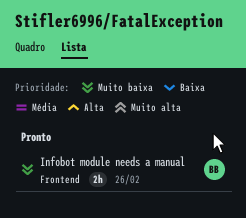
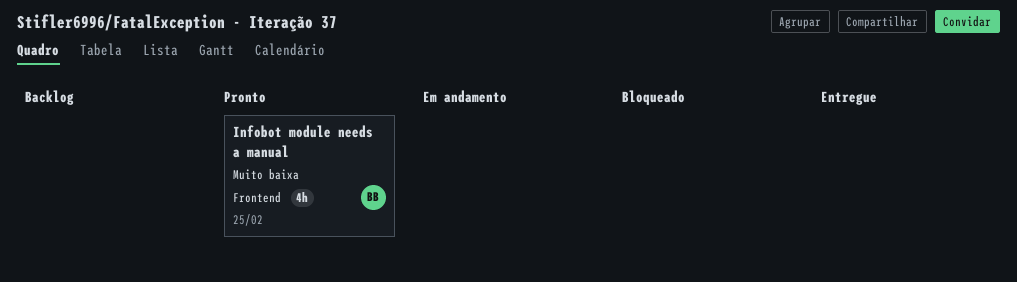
Infobot module needs a manual, estimate: 2h -> 4h
Infobot module needs a manual, due: Feb 26 -> Feb 25

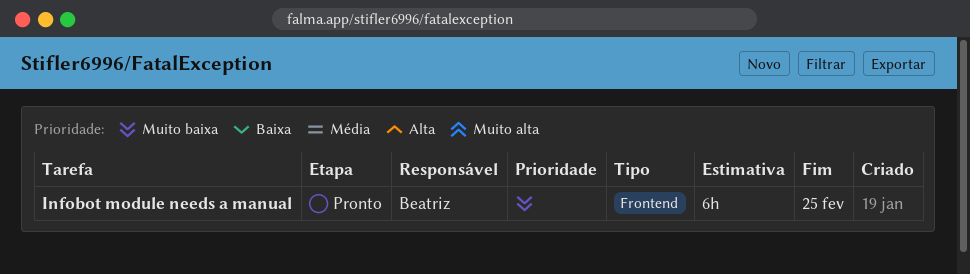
Infobot module needs a manual, estimate: 4h -> 6h

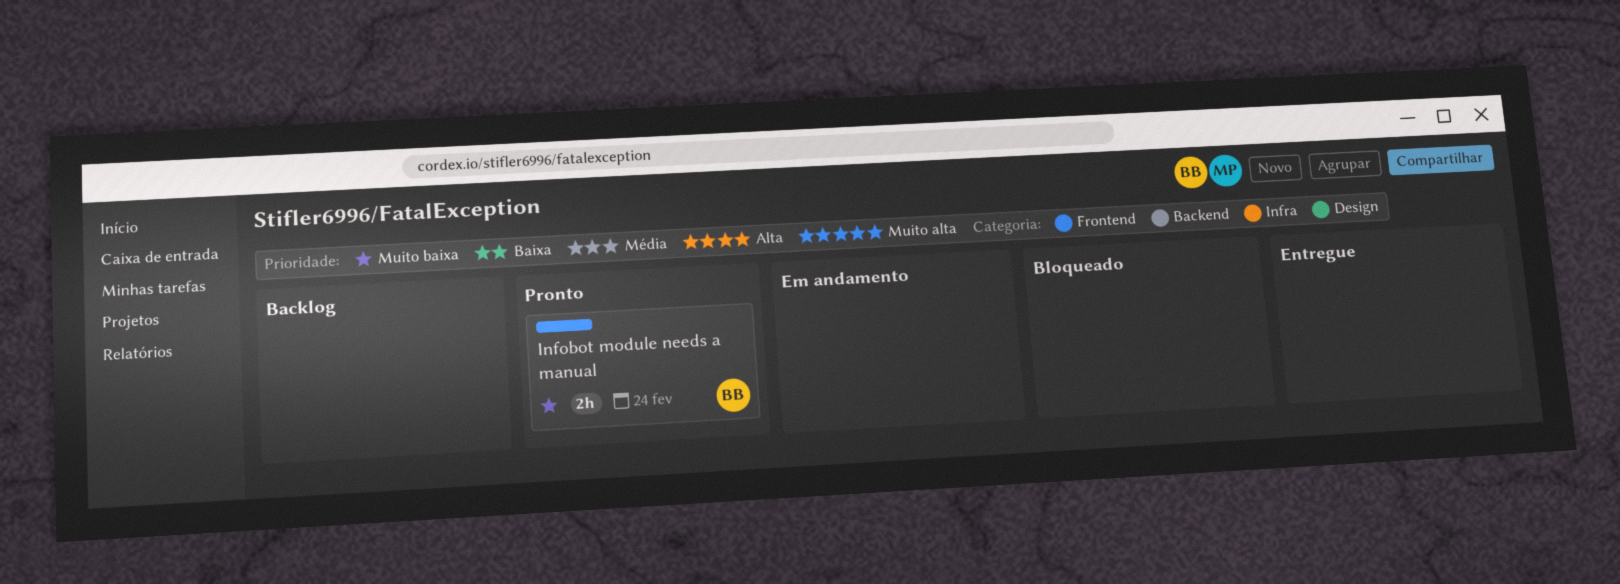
Infobot module needs a manual, estimate: 6h -> 2h
Infobot module needs a manual, due: Feb 25 -> Feb 24

